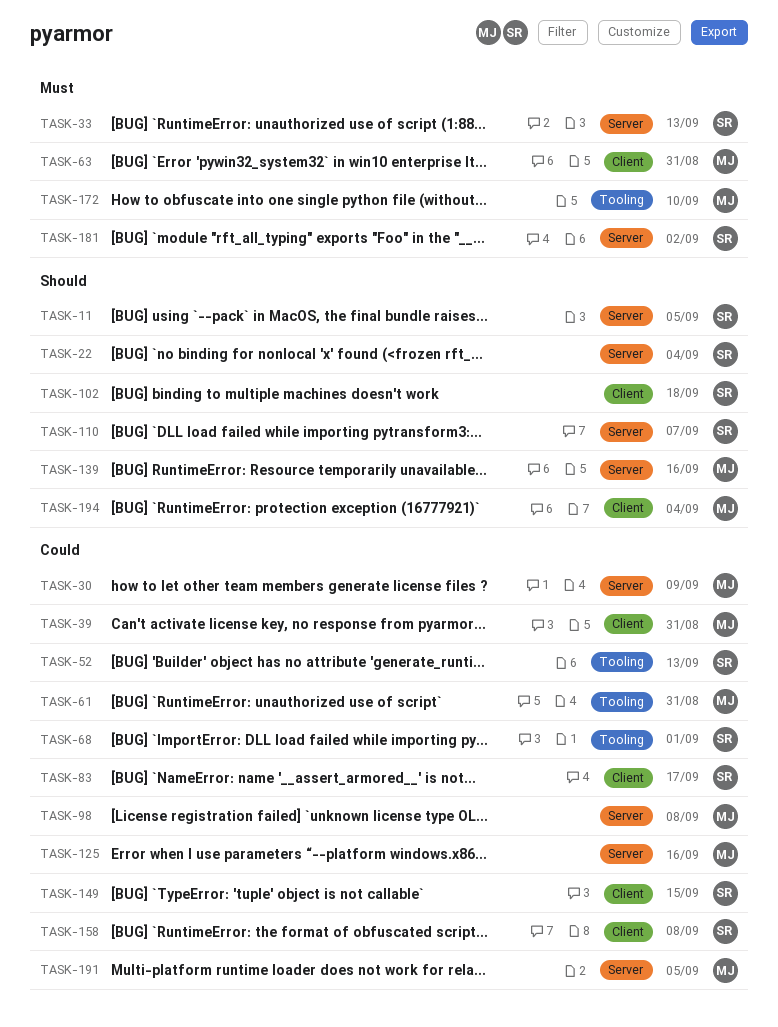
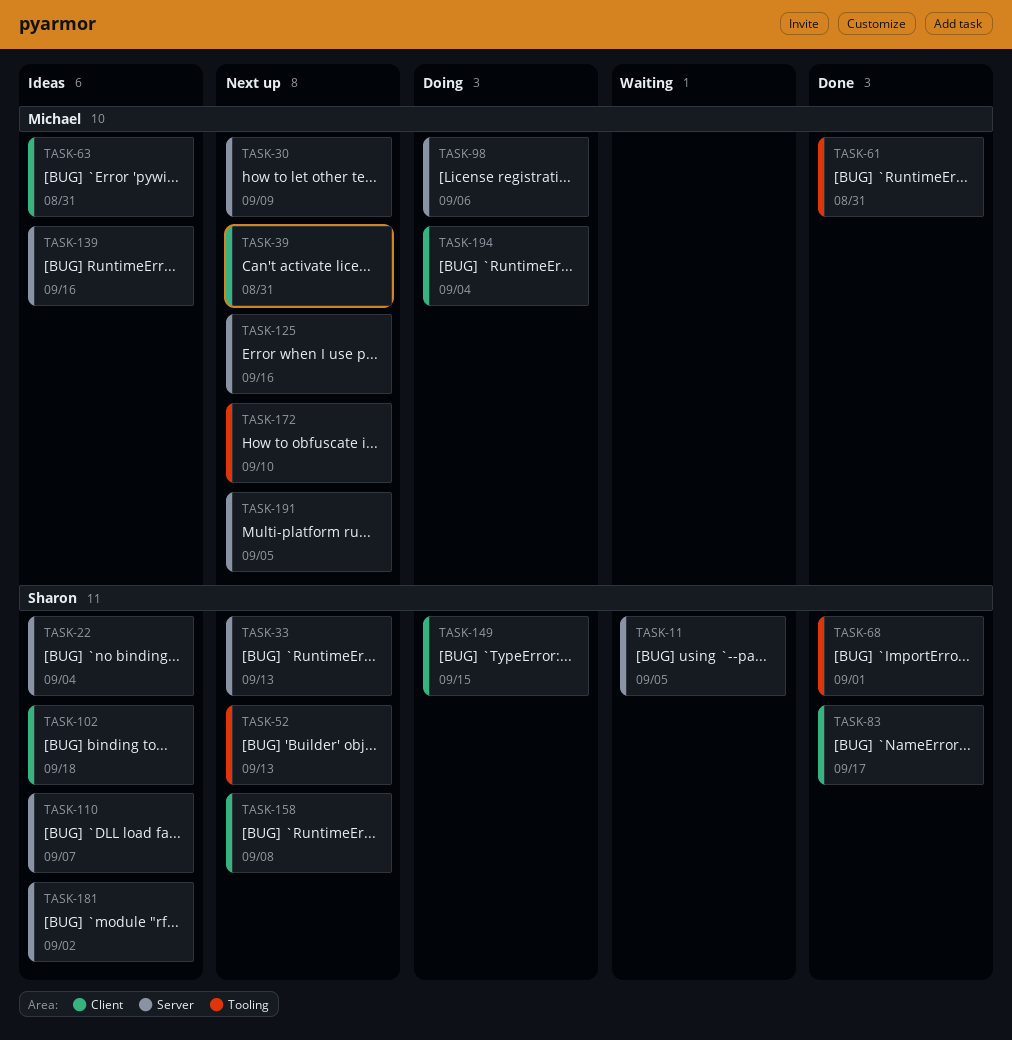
TASK-98, due: Sep 8 -> Sep 6

